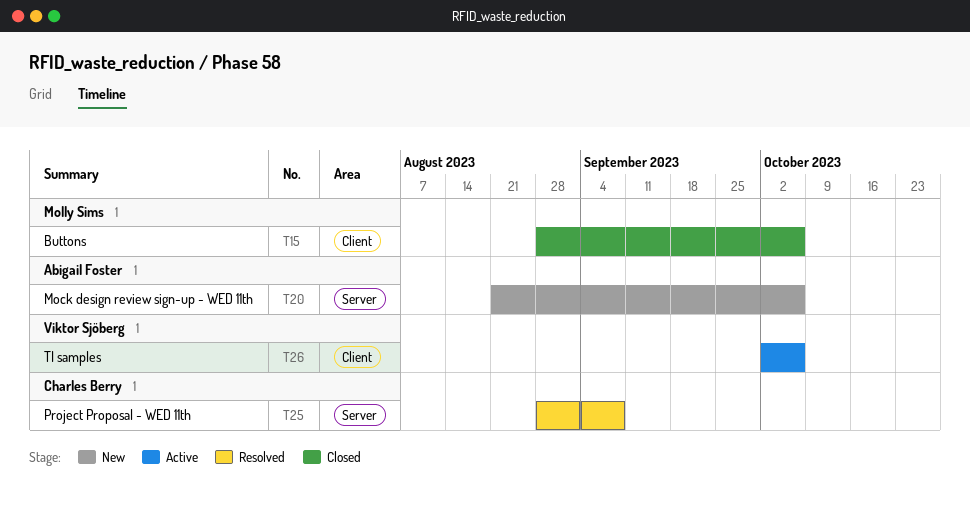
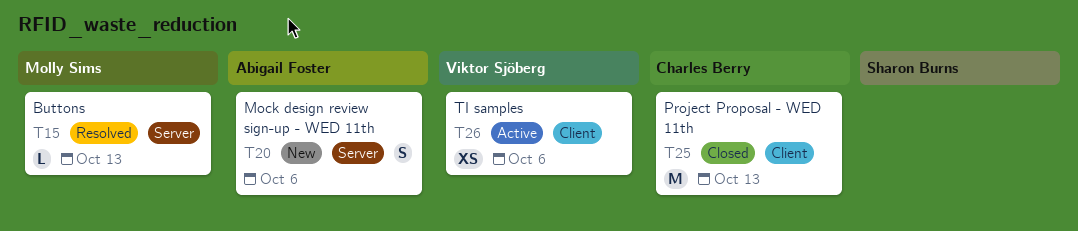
T15, status: Closed -> Resolved
T15, label: Client -> Server
T15, due: Oct 6 -> Oct 13
T25, status: Resolved -> Closed
T25, label: Server -> Client
T25, due: Sep 8 -> Oct 13

